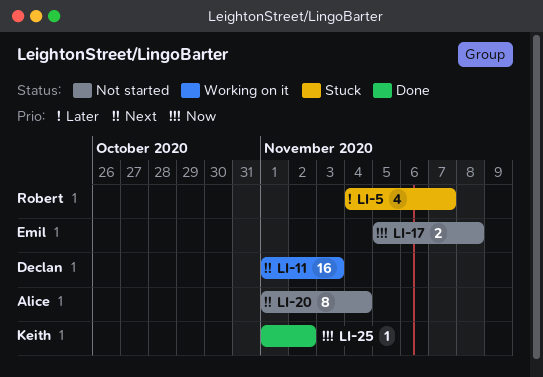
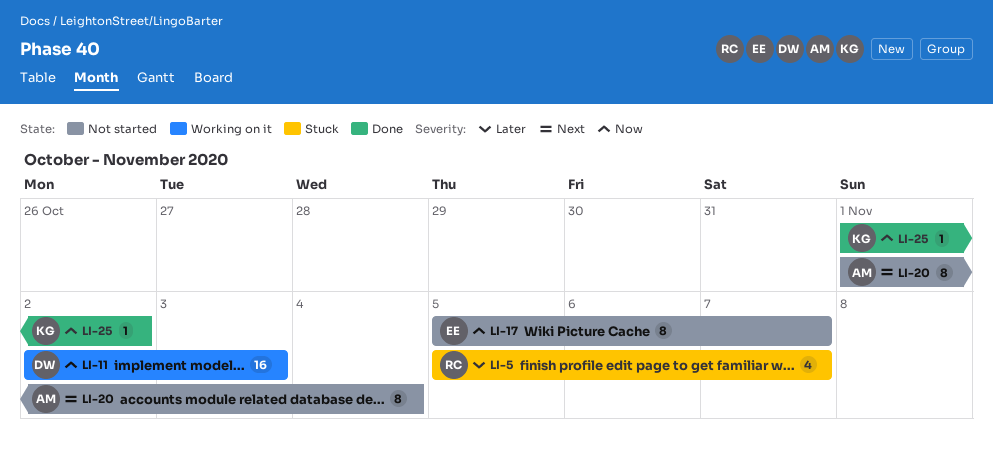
LI-5, start: Nov 4 -> Nov 5
LI-11, priority: Next -> Now
LI-11, start: Nov 1 -> Nov 2
LI-17, estimate: 2 -> 8
LI-17, due: Nov 8 -> Nov 7

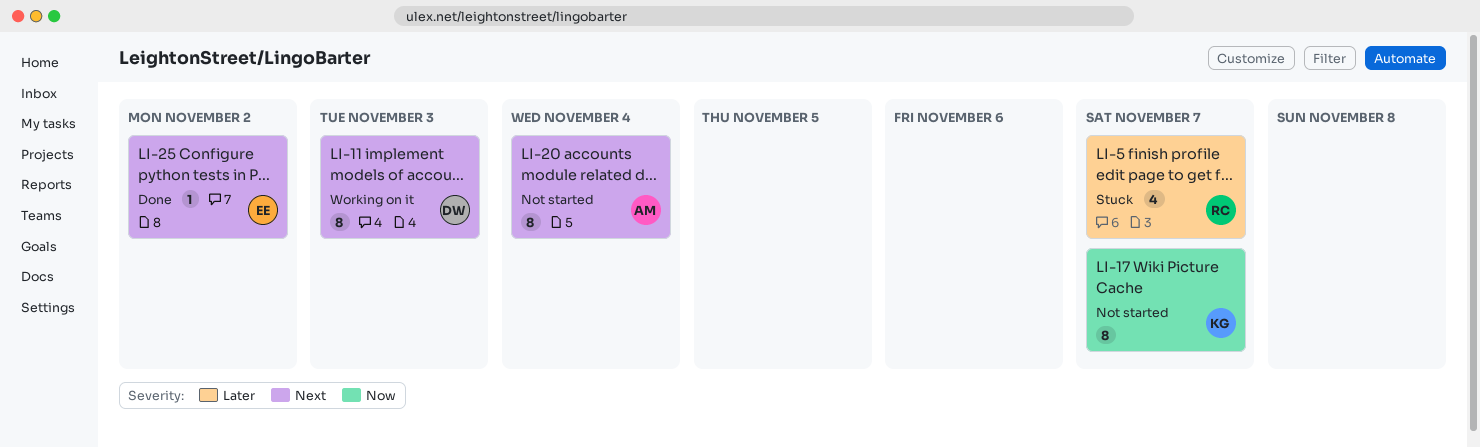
LI-11, priority: Now -> Next
LI-11, estimate: 16 -> 8
LI-17, owner: EE -> KG
LI-25, owner: KG -> EE
LI-25, priority: Now -> Next

